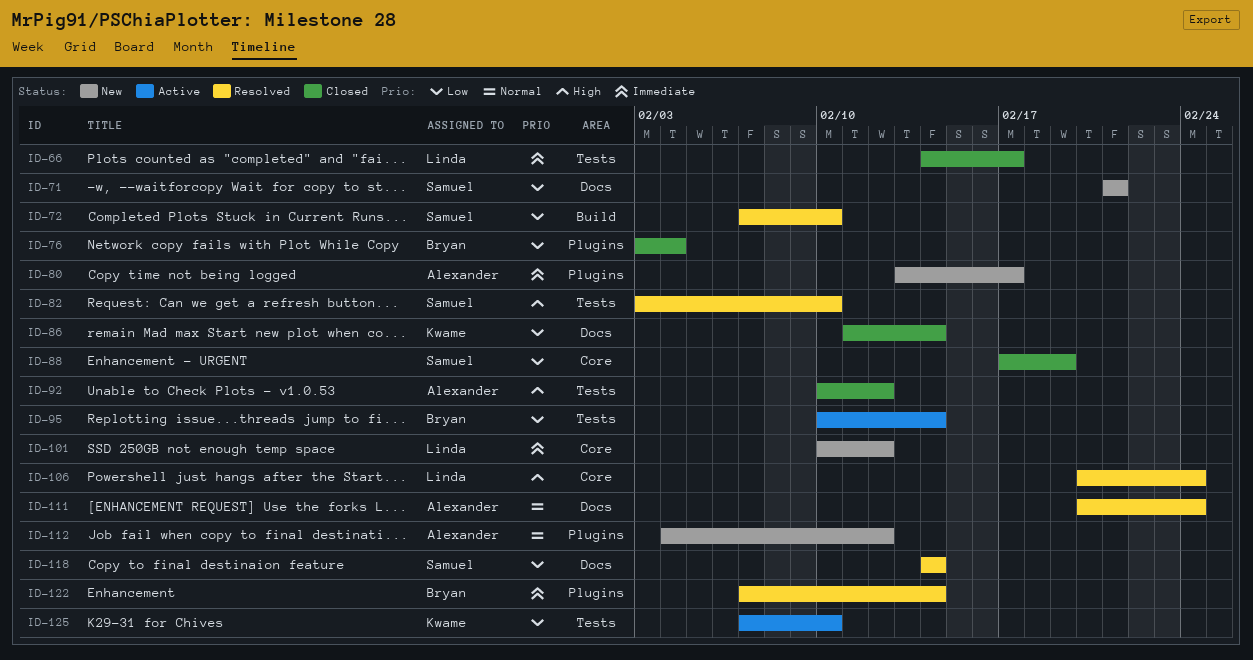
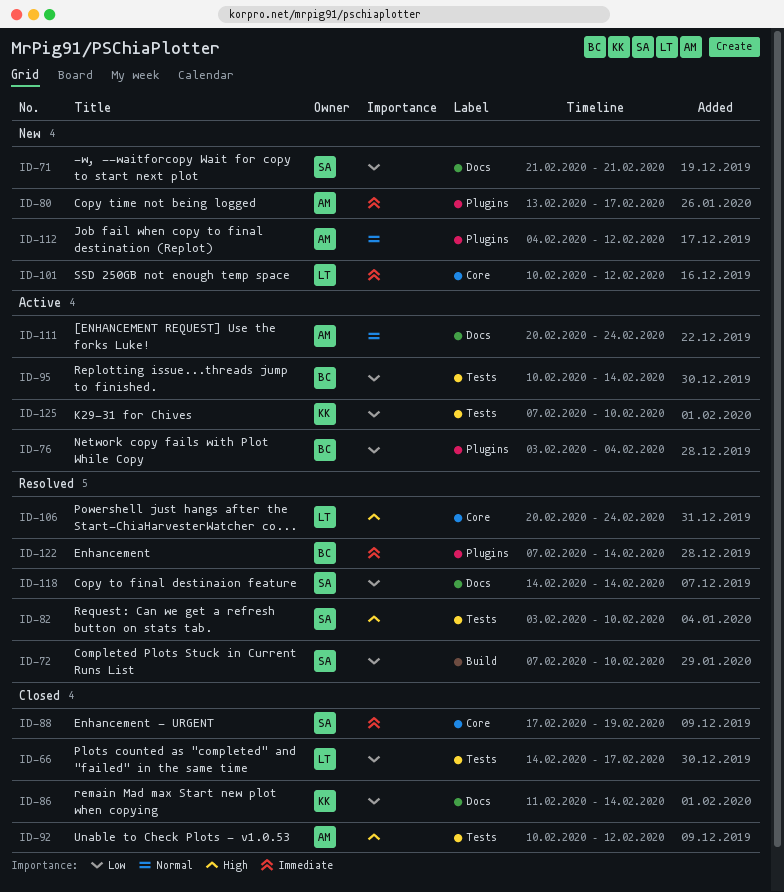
ID-66, priority: Immediate -> Low
ID-76, status: Closed -> Active
ID-88, priority: Low -> Immediate
ID-111, status: Resolved -> Active

